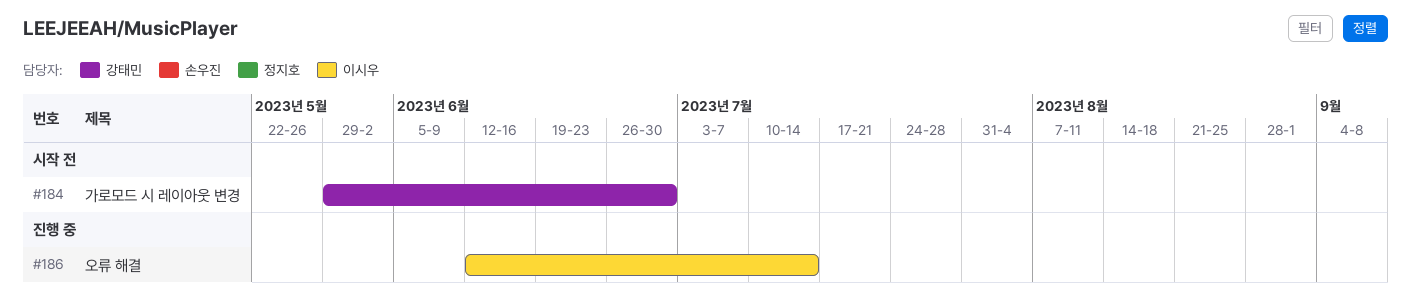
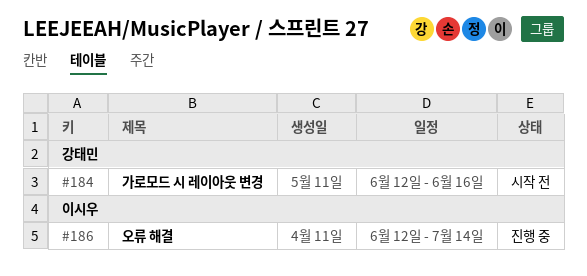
#184, start: May 29 -> Jun 12
#184, due: Jun 30 -> Jun 16

